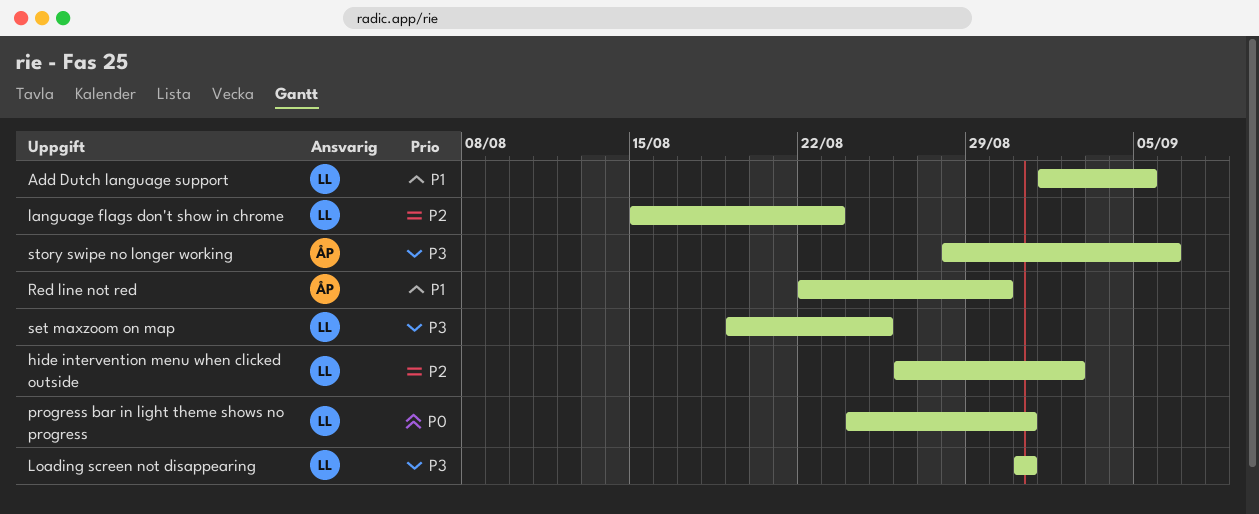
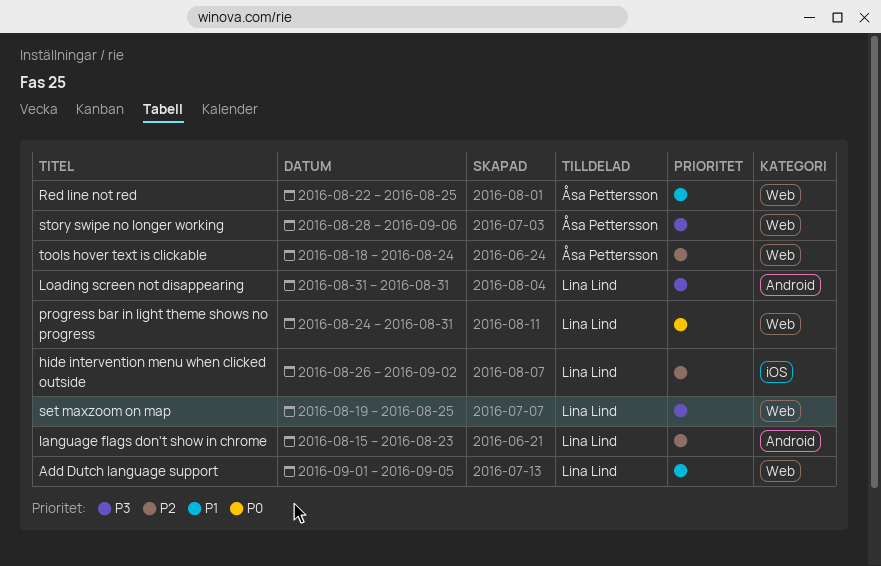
Red line not red, due: Aug 30 -> Aug 25
tools hover text is clickable: none -> present

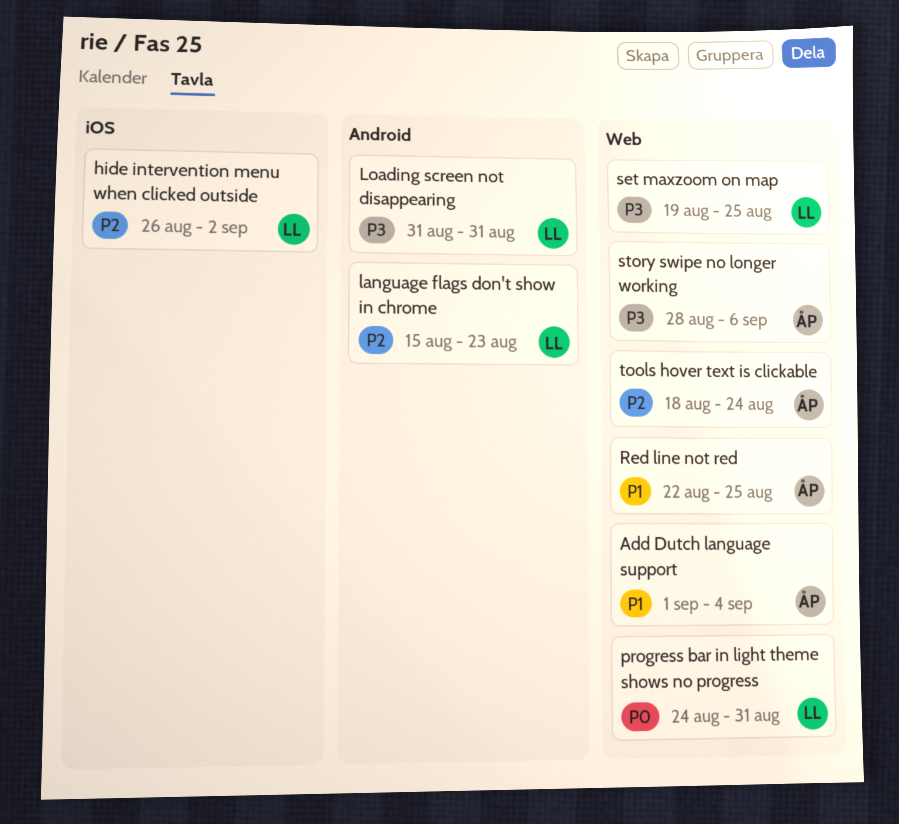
Add Dutch language support, owner: Lina Lind -> Åsa Pettersson
Add Dutch language support, due: Sep 5 -> Sep 4

